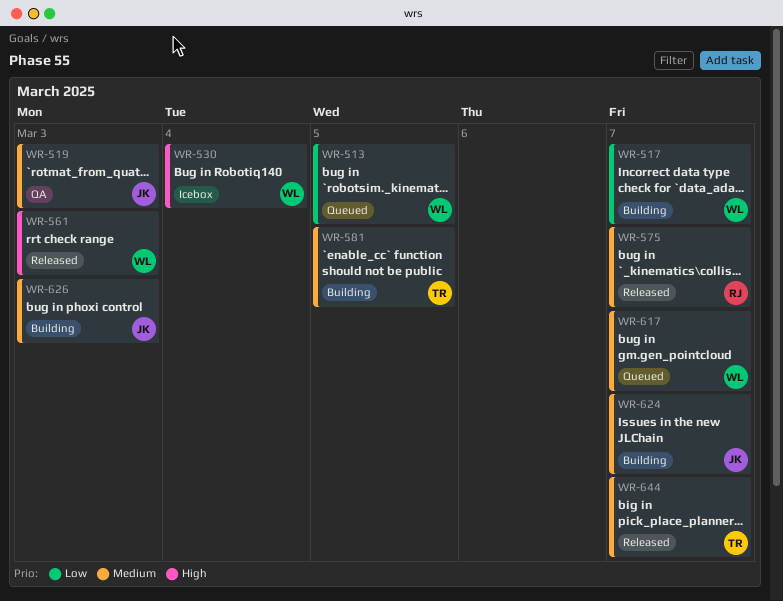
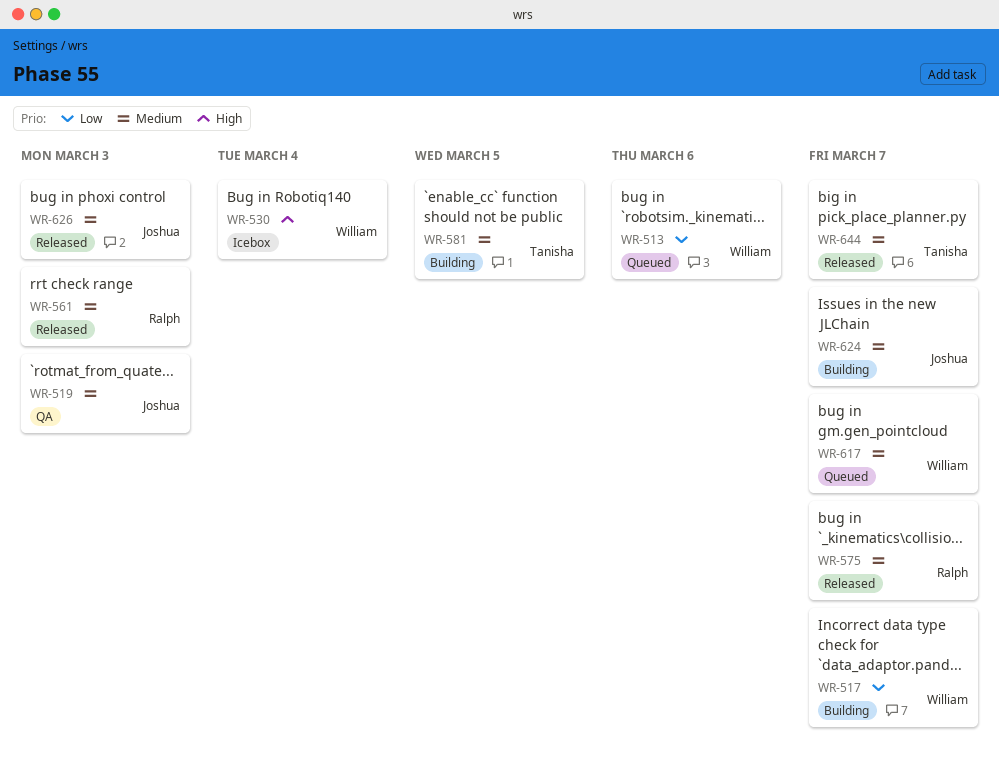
WR-513, due: Mar 5 -> Mar 6
WR-561, owner: William -> Ralph
WR-561, priority: High -> Medium
WR-626, status: Building -> Released

